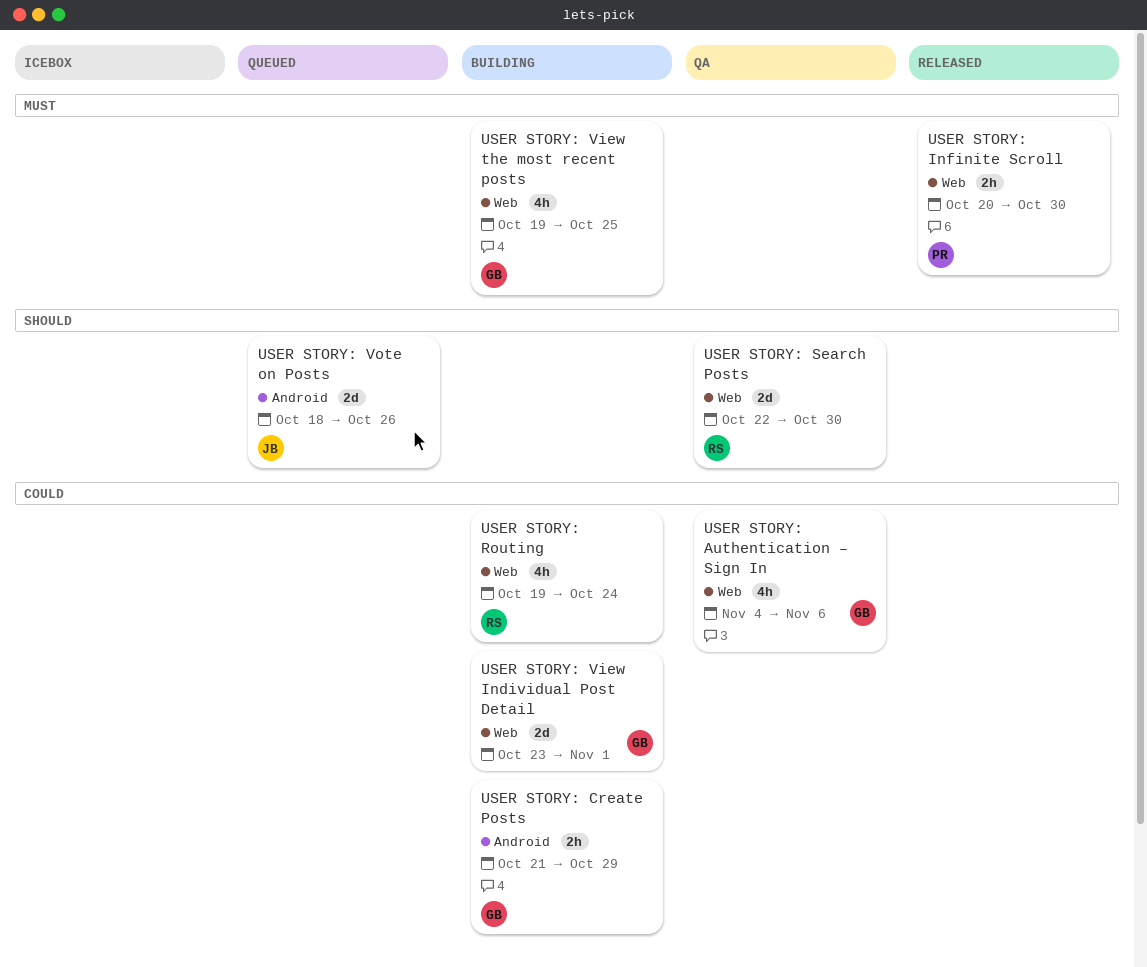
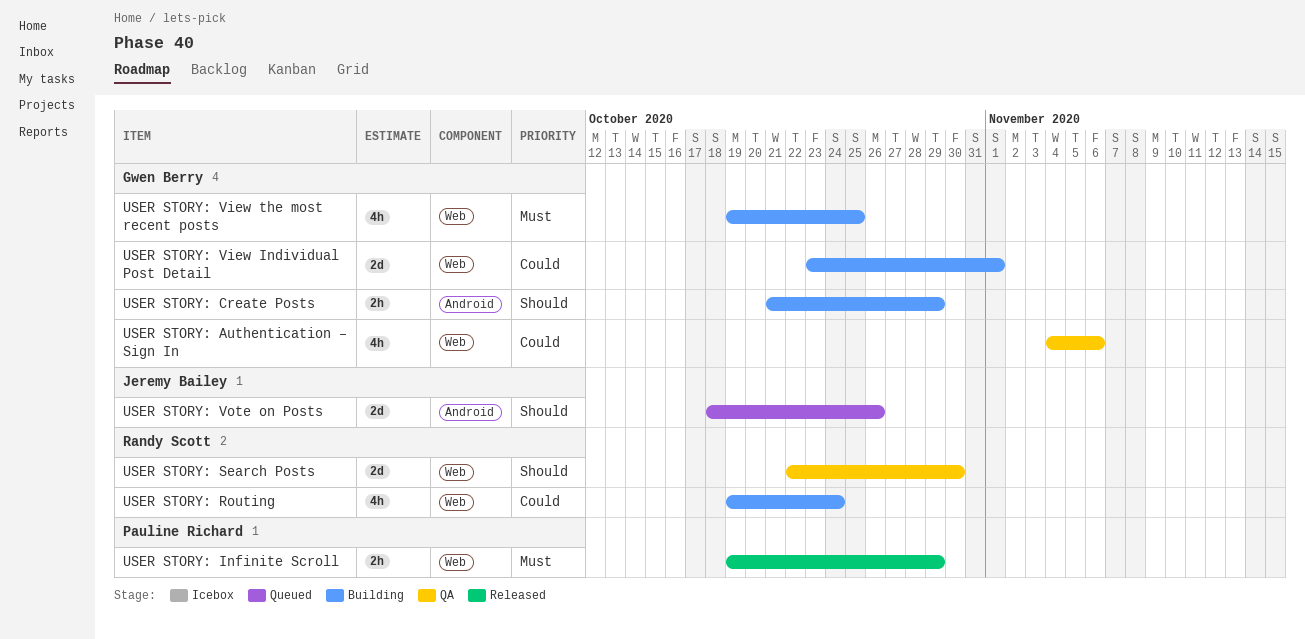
USER STORY: Create Posts, priority: Could -> Should
USER STORY: Infinite Scroll, start: Oct 20 -> Oct 19
USER STORY: Infinite Scroll, due: Oct 30 -> Oct 29

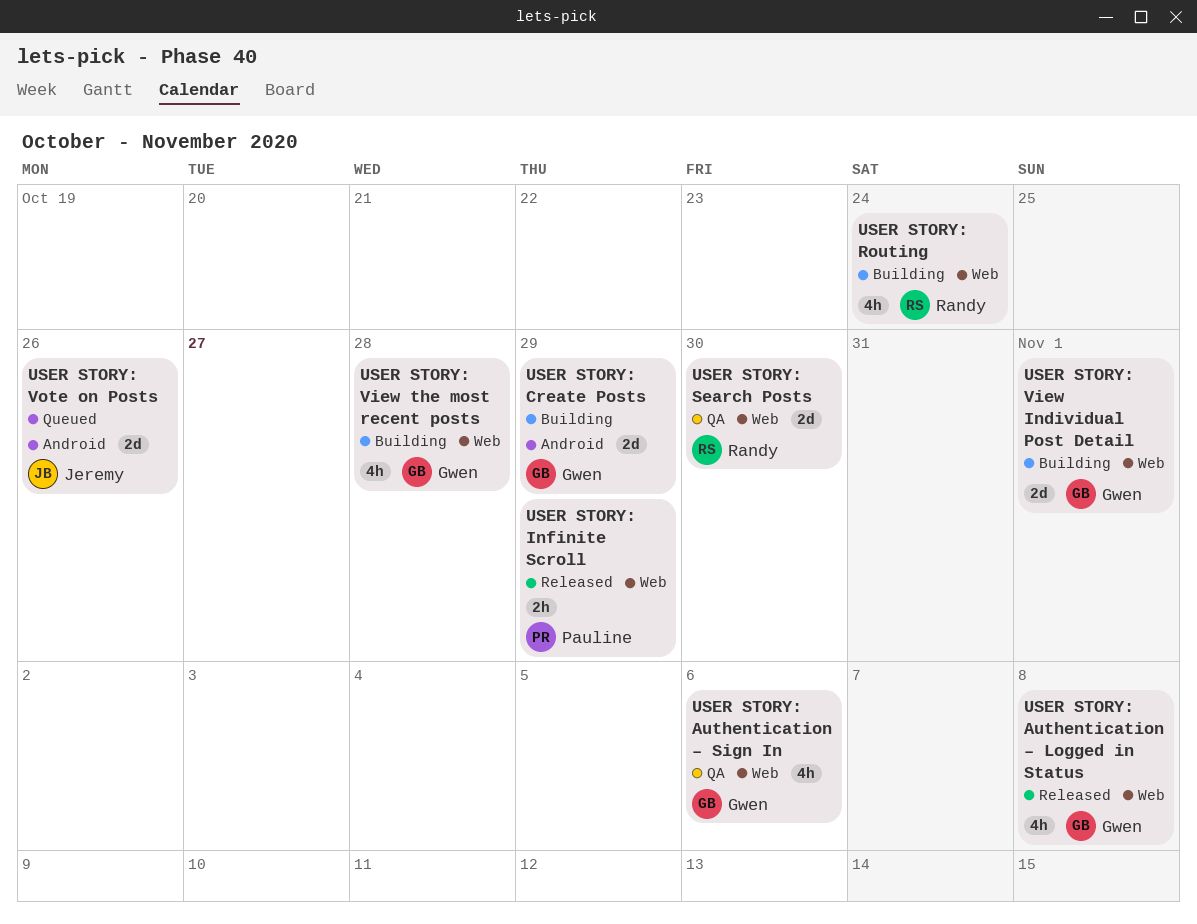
USER STORY: Authentication – Logged in Status: none -> present
USER STORY: Create Posts, estimate: 2h -> 2d
USER STORY: View the most recent posts, due: Oct 25 -> Oct 28

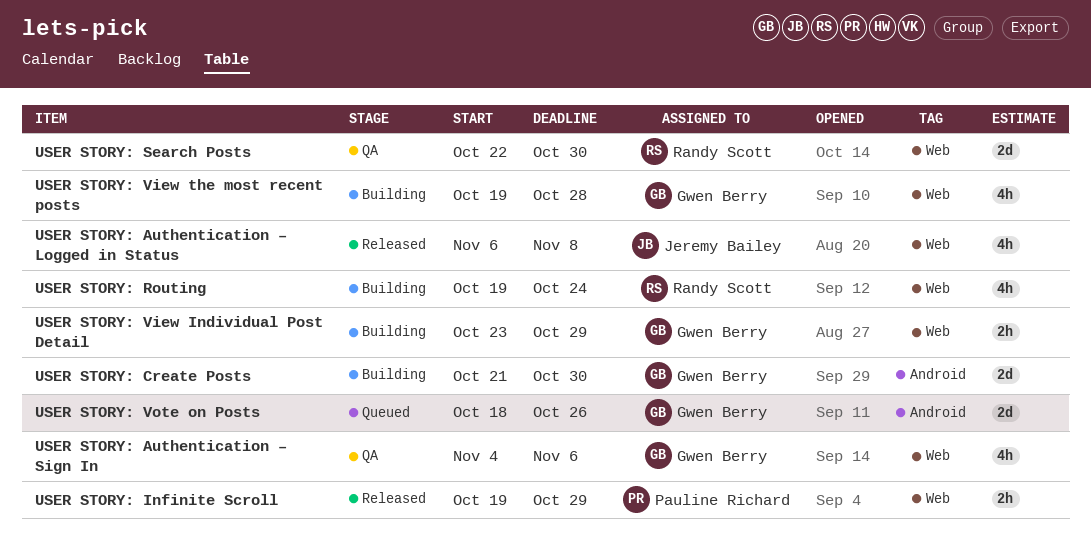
USER STORY: Authentication – Logged in Status, owner: Gwen Berry -> Jeremy Bailey
USER STORY: Create Posts, due: Oct 29 -> Oct 30
USER STORY: View Individual Post Detail, estimate: 2d -> 2h
USER STORY: View Individual Post Detail, due: Nov 1 -> Oct 29
USER STORY: Vote on Posts, owner: Jeremy Bailey -> Gwen Berry

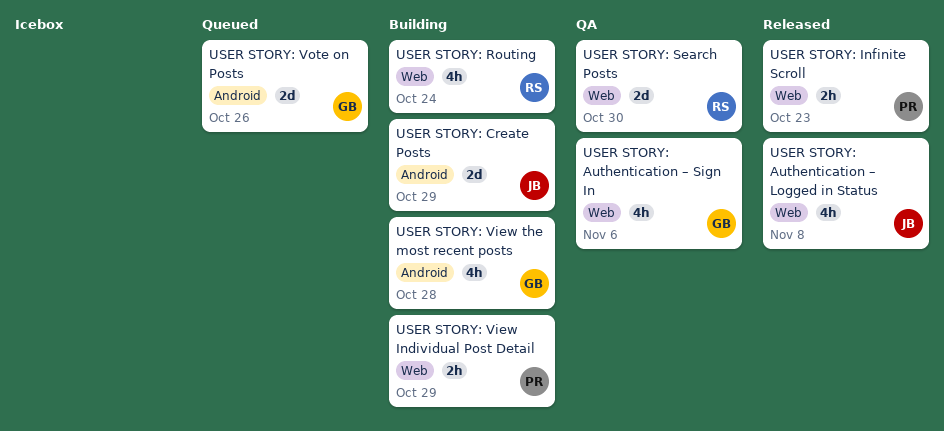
USER STORY: Create Posts, owner: Gwen Berry -> Jeremy Bailey
USER STORY: Create Posts, due: Oct 30 -> Oct 29
USER STORY: Infinite Scroll, due: Oct 29 -> Oct 23
USER STORY: View Individual Post Detail, owner: Gwen Berry -> Pauline Richard
USER STORY: View the most recent posts, label: Web -> Android

